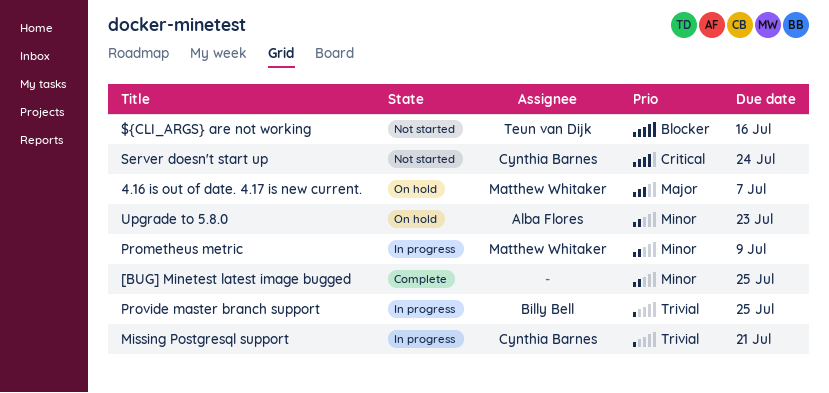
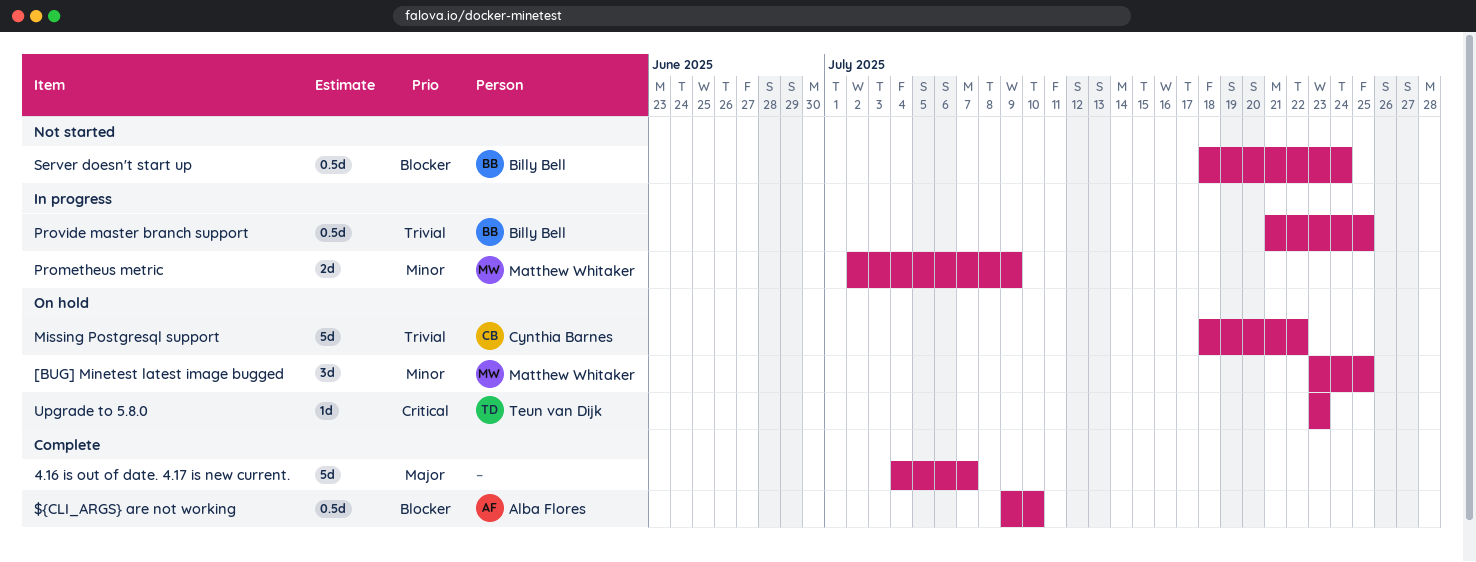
${CLI_ARGS} are not working, status: Not started -> Complete
${CLI_ARGS} are not working, owner: Teun van Dijk -> Alba Flores
${CLI_ARGS} are not working, due: Jul 16 -> Jul 10
4.16 is out of date. 4.17 is new current., status: On hold -> Complete
4.16 is out of date. 4.17 is new current., owner: Matthew Whitaker -> none
[BUG] Minetest latest image bugged, status: Complete -> On hold
[BUG] Minetest latest image bugged, owner: none -> Matthew Whitaker
Missing Postgresql support, status: In progress -> On hold
Missing Postgresql support, due: Jul 21 -> Jul 22
Server doesn't start up, owner: Cynthia Barnes -> Billy Bell
Server doesn't start up, priority: Critical -> Blocker
Upgrade to 5.8.0, owner: Alba Flores -> Teun van Dijk
Upgrade to 5.8.0, priority: Minor -> Critical

